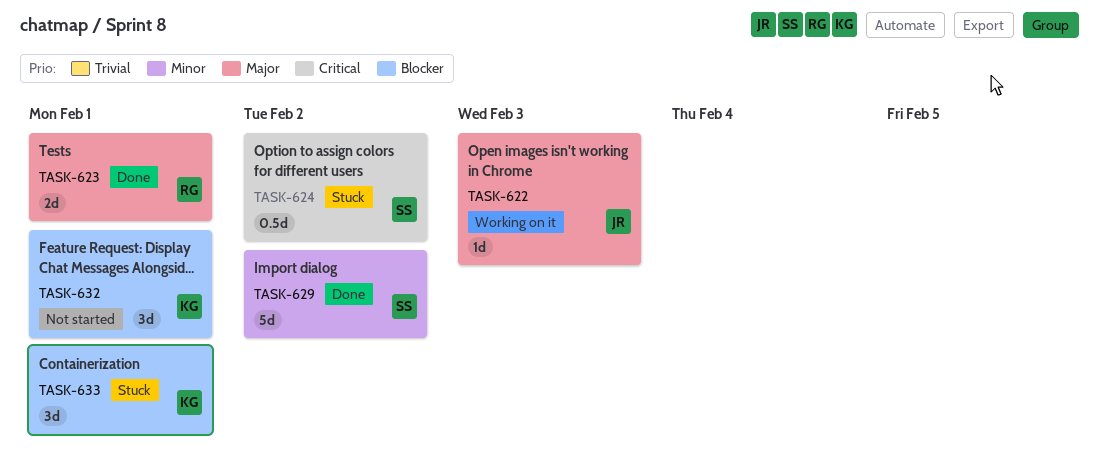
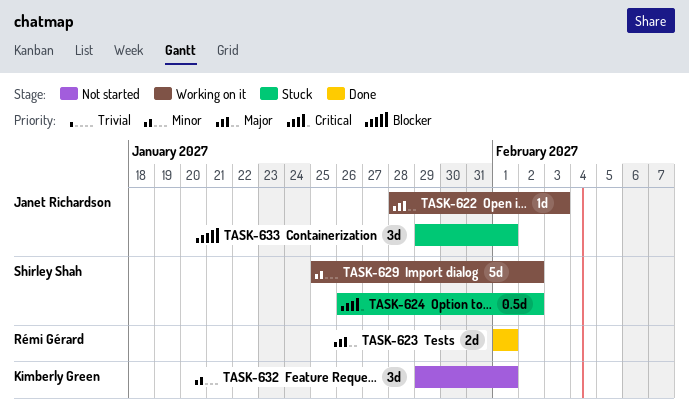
TASK-629, status: Done -> Working on it
TASK-632, priority: Blocker -> Minor
TASK-633, owner: Kimberly Green -> Janet Richardson

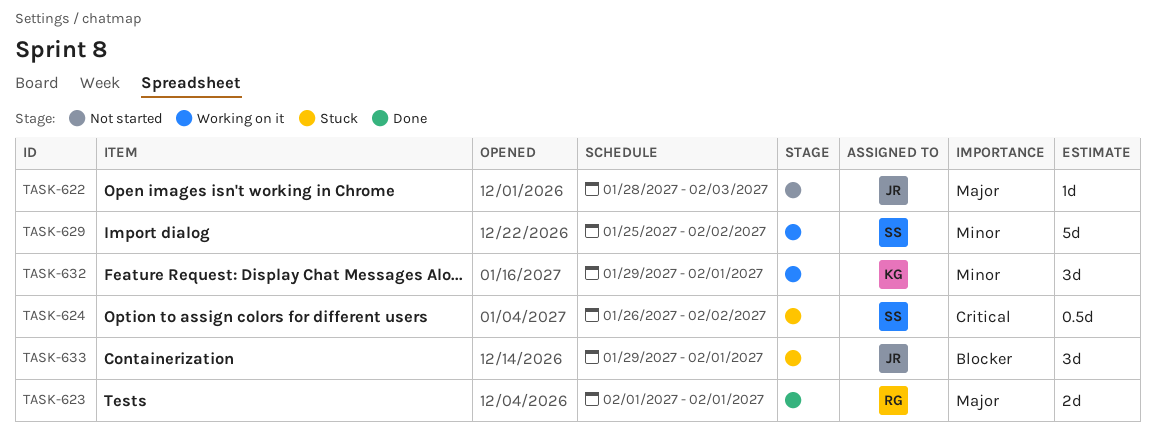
TASK-622, status: Working on it -> Not started
TASK-632, status: Not started -> Working on it

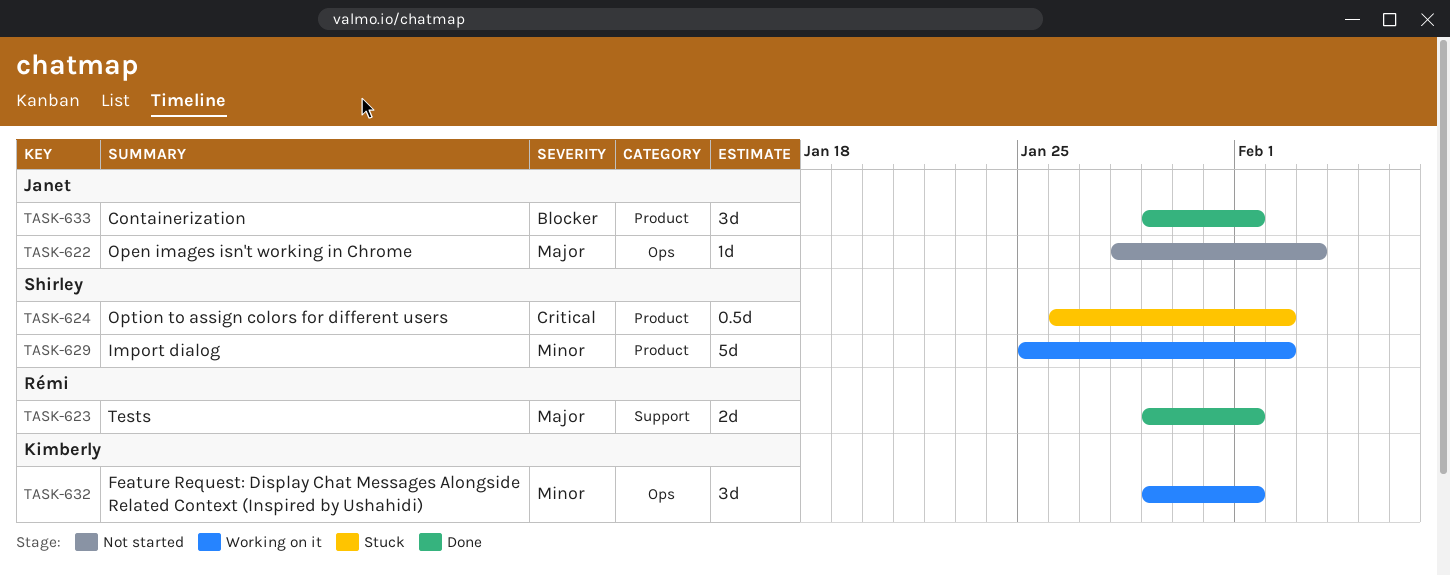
TASK-623, start: Feb 1 -> Jan 29
TASK-633, status: Stuck -> Done

